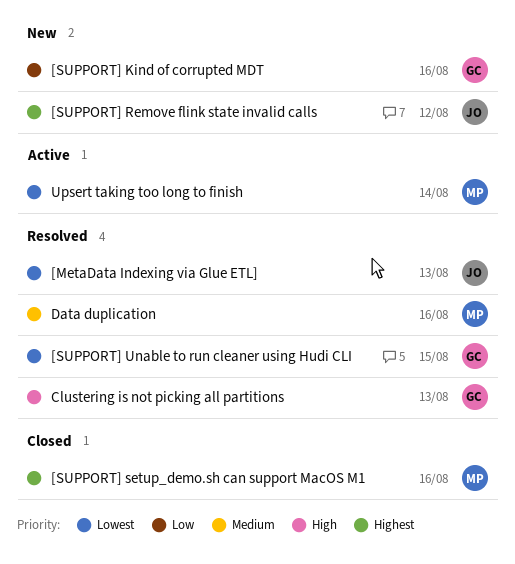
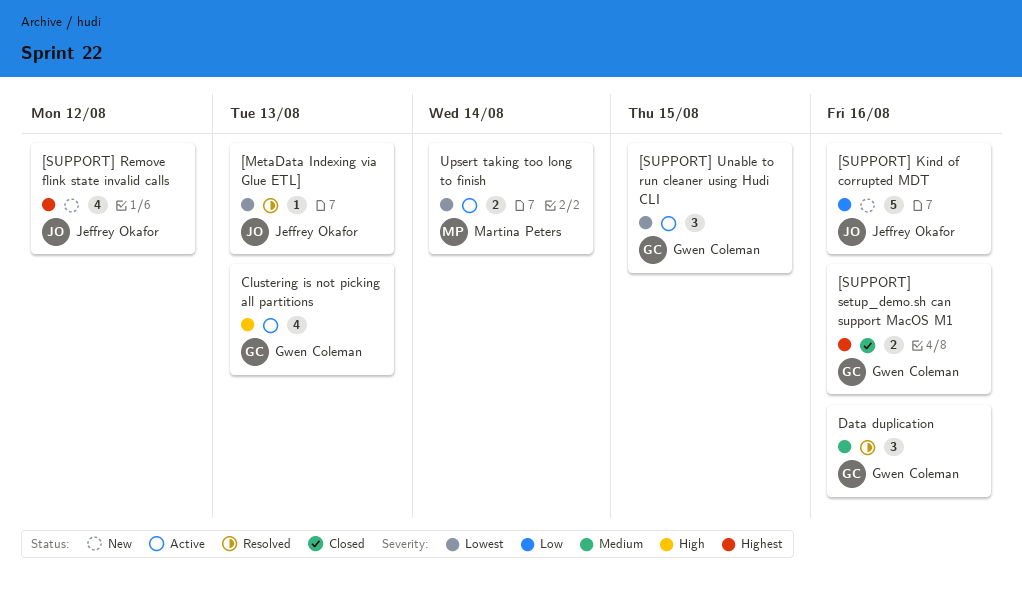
[SUPPORT] Kind of corrupted MDT, owner: Gwen Coleman -> Jeffrey Okafor
[SUPPORT] setup_demo.sh can support MacOS M1, owner: Martina Peters -> Gwen Coleman
[SUPPORT] Unable to run cleaner using Hudi CLI, status: Resolved -> Active
Clustering is not picking all partitions, status: Resolved -> Active
Data duplication, owner: Martina Peters -> Gwen Coleman

